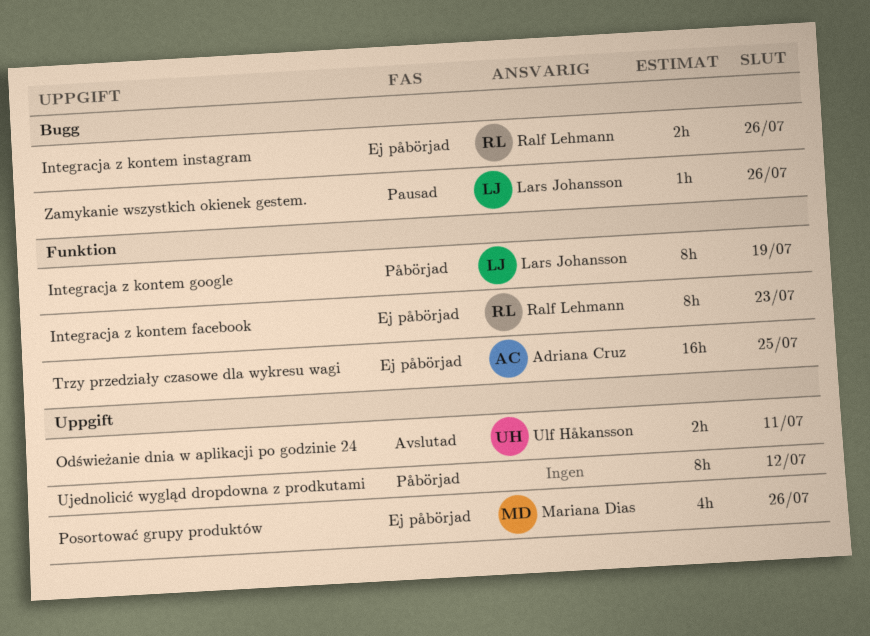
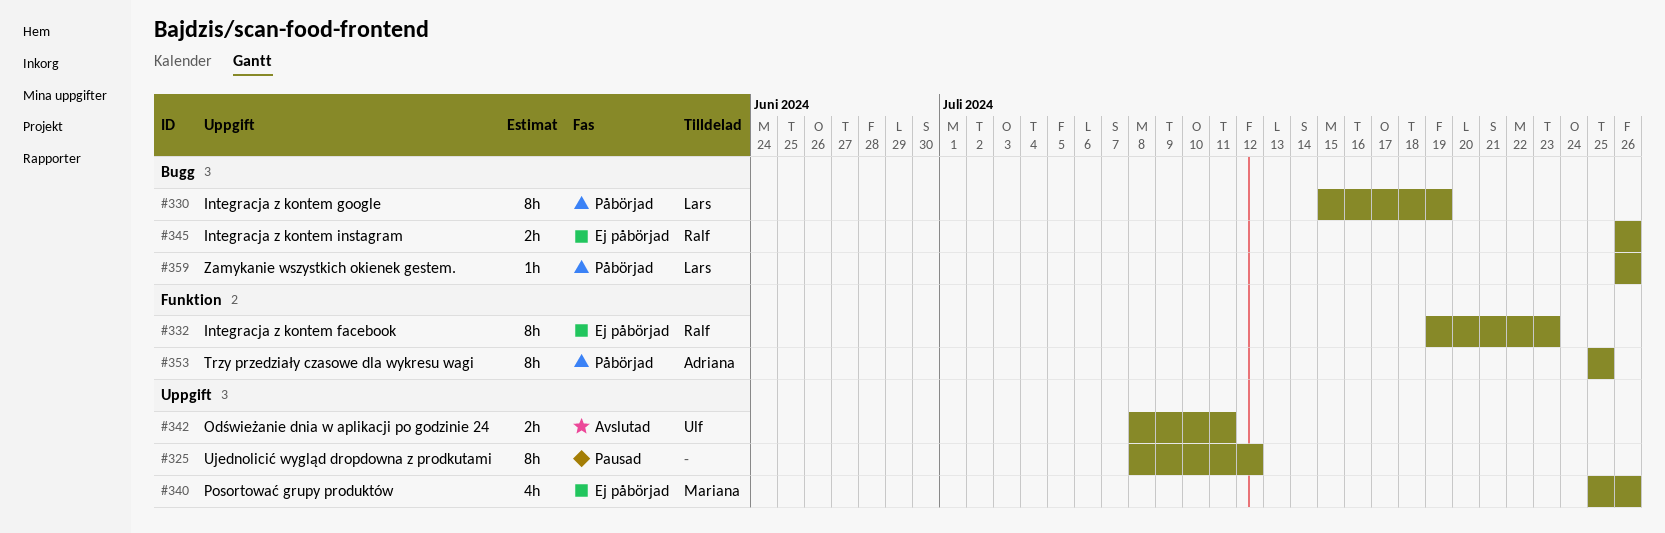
Integracja z kontem google, label: Funktion -> Bugg
Trzy przedziały czasowe dla wykresu wagi, status: Ej påbörjad -> Påbörjad
Trzy przedziały czasowe dla wykresu wagi, estimate: 16h -> 8h
Ujednolicić wygląd dropdowna z prodkutami, status: Påbörjad -> Pausad
Zamykanie wszystkich okienek gestem., status: Pausad -> Påbörjad

